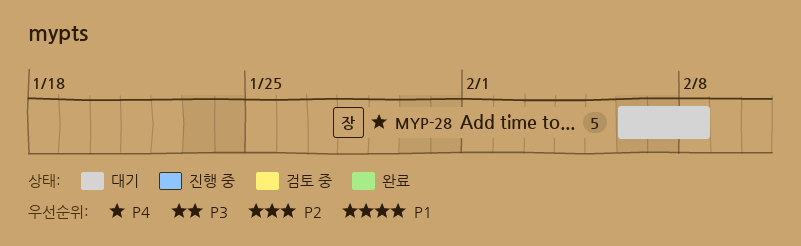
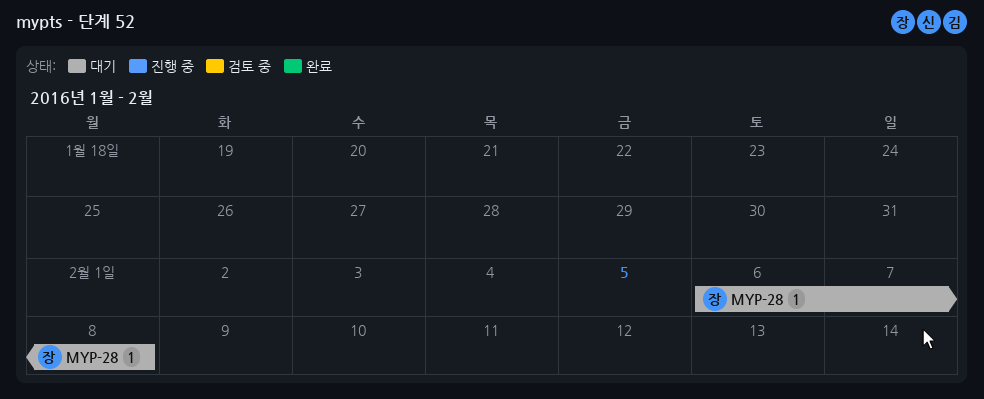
MYP-28, estimate: 5 -> 1

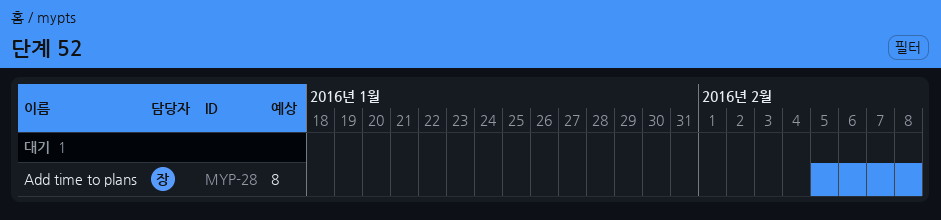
MYP-28, estimate: 1 -> 8
MYP-28, start: Feb 6 -> Feb 5

